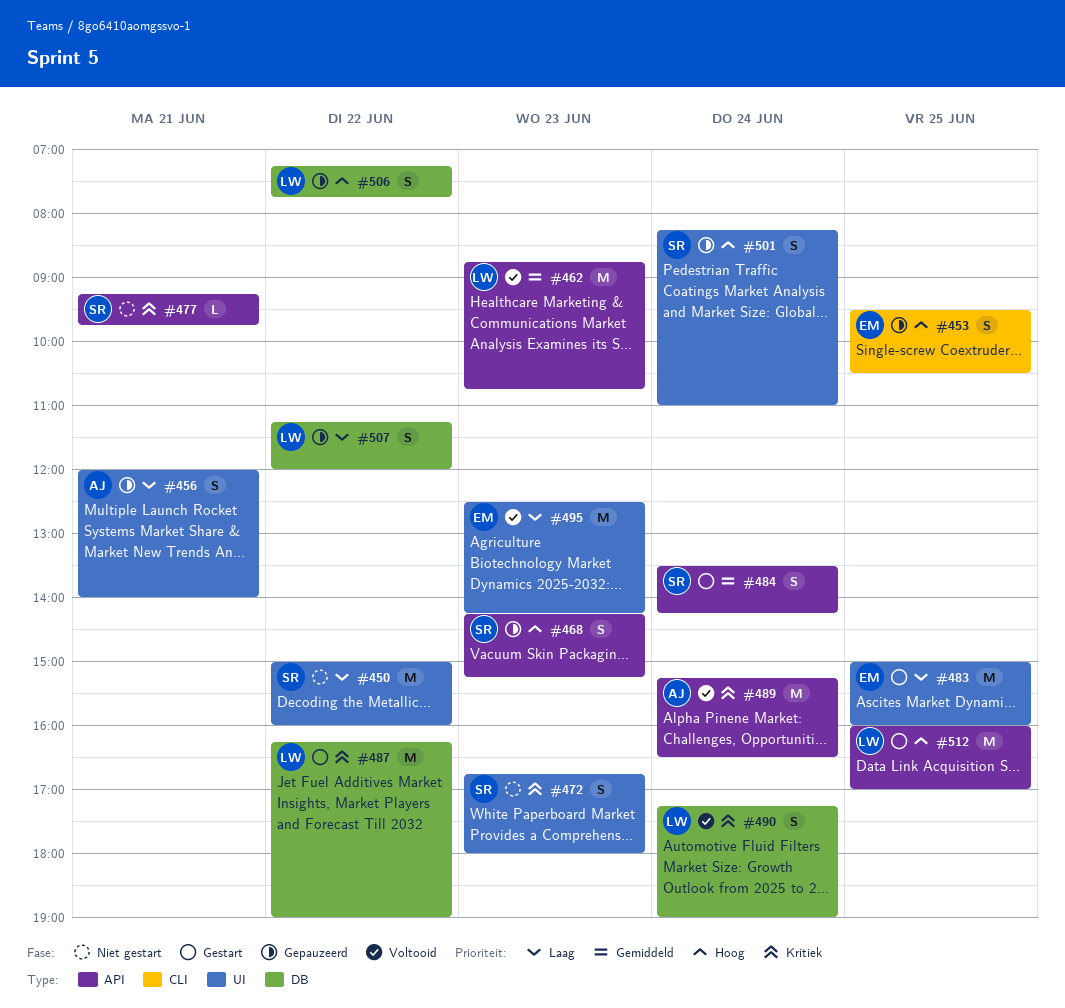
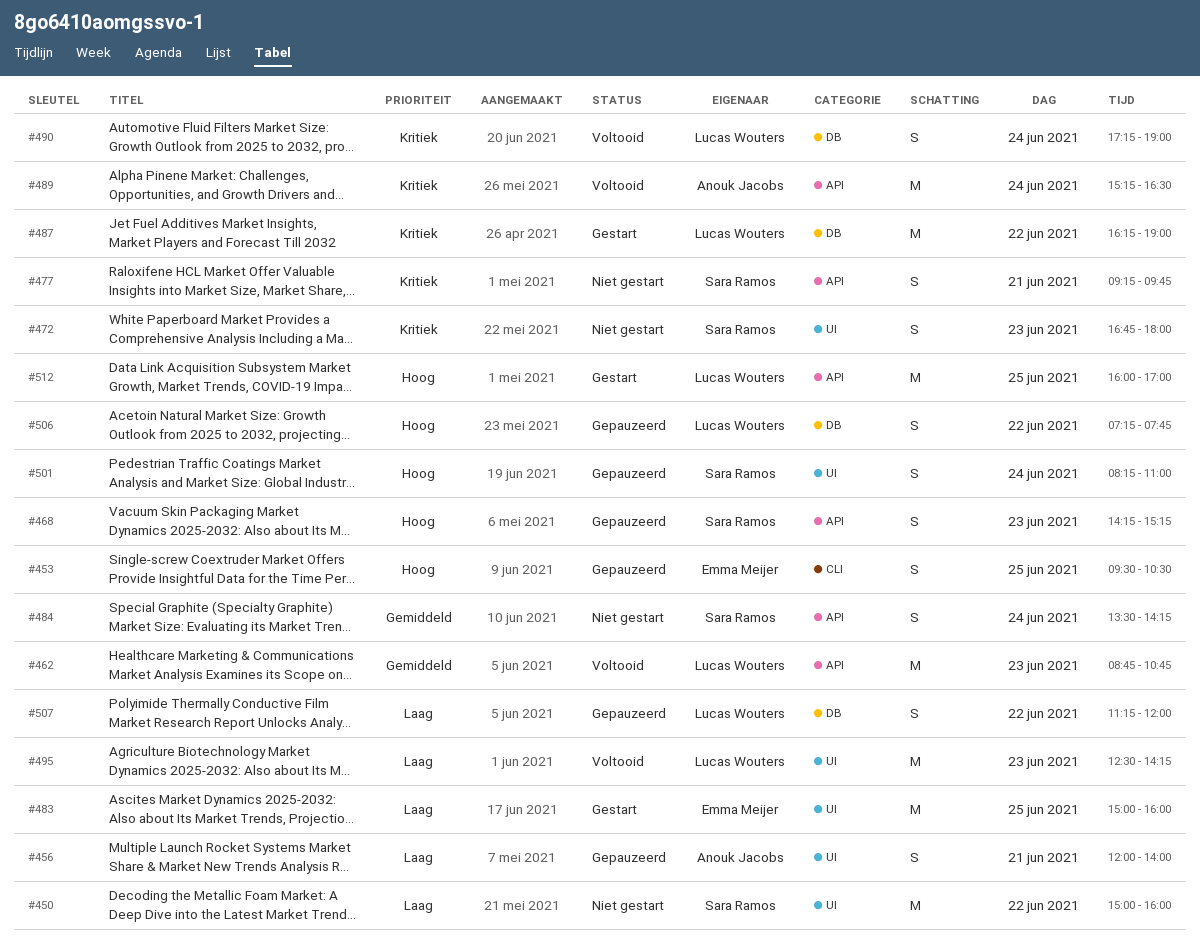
#477, estimate: L -> S
#484, status: Gestart -> Niet gestart
#495, owner: Emma Meijer -> Lucas Wouters

